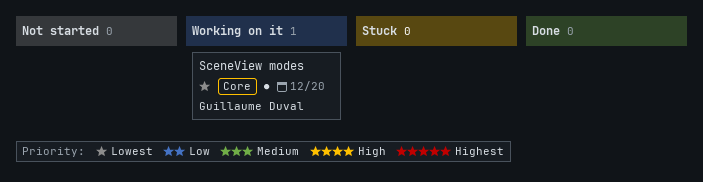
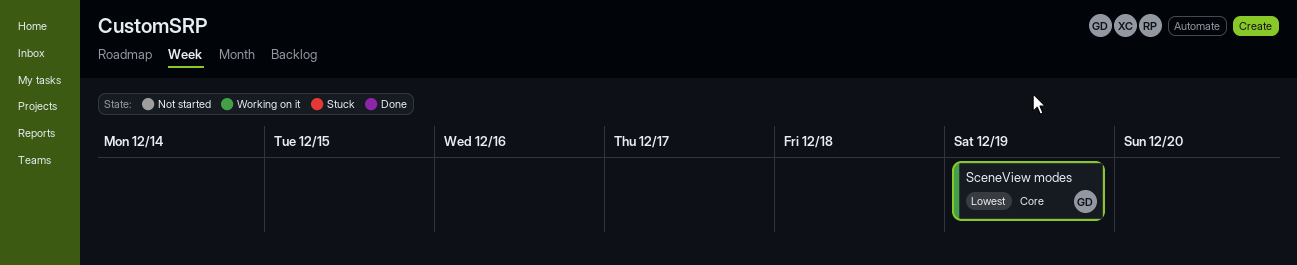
SceneView modes, due: Dec 20 -> Dec 19

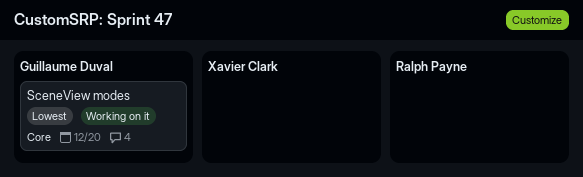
SceneView modes, due: Dec 19 -> Dec 20

